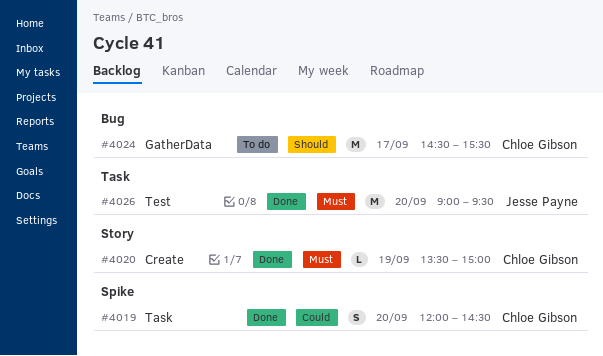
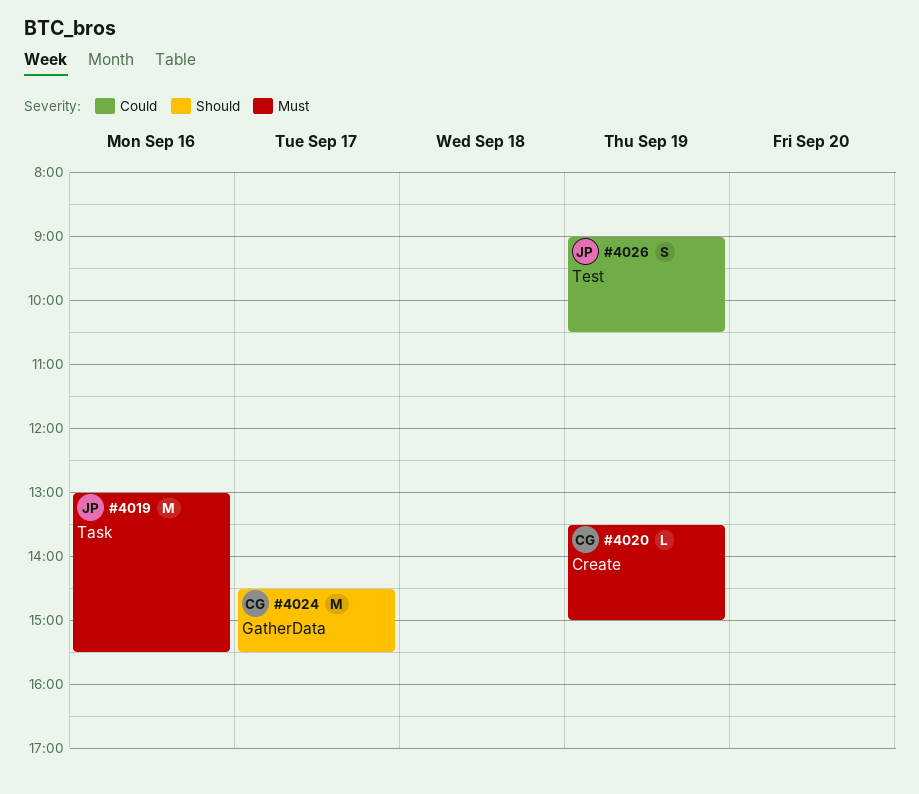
#4019, owner: Chloe Gibson -> Jesse Payne
#4019, priority: Could -> Must
#4019, estimate: S -> M
#4019, day: Sep 20 -> Sep 16
#4019, begins: 12:00 -> 13:00
#4019, ends: 14:30 -> 15:30
#4026, priority: Must -> Could
#4026, estimate: M -> S
#4026, day: Sep 20 -> Sep 19
#4026, ends: 09:30 -> 10:30

